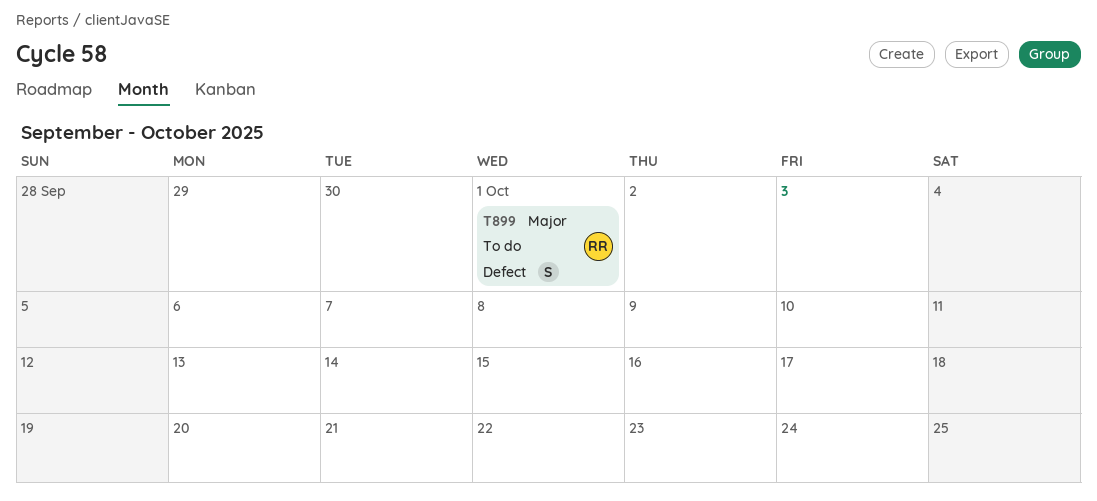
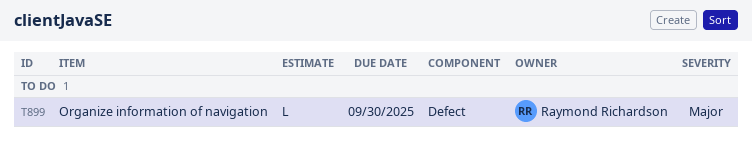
T899, estimate: S -> L
T899, due: Oct 1 -> Sep 30

